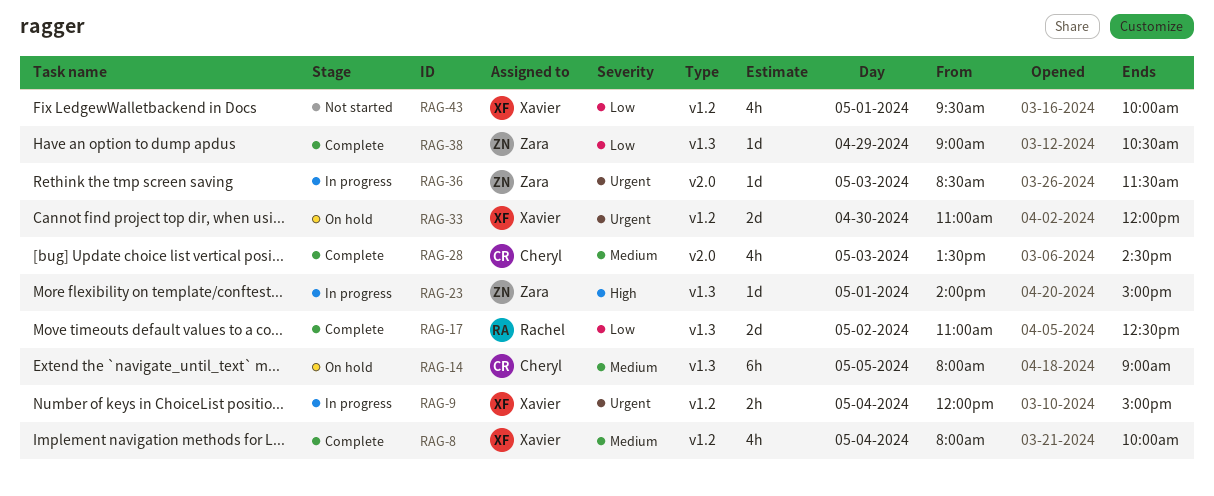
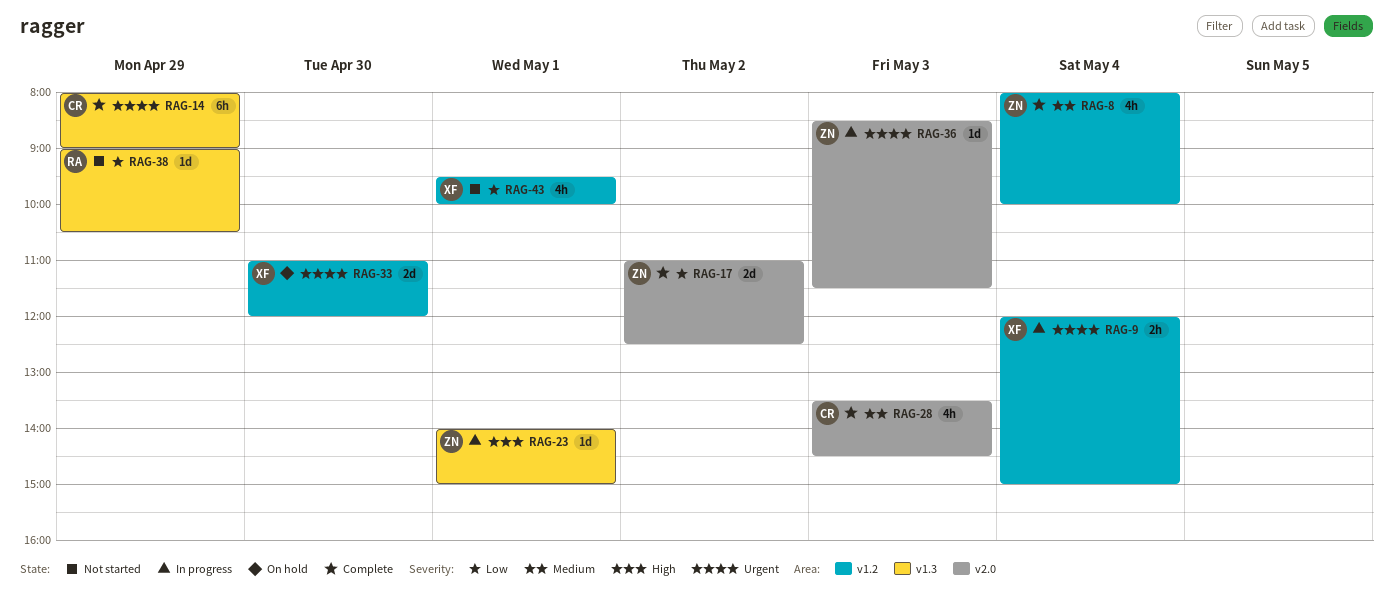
RAG-8, owner: Xavier -> Zara
RAG-14, status: On hold -> Complete
RAG-14, priority: Medium -> Urgent
RAG-14, day: May 5 -> Apr 29
RAG-17, owner: Rachel -> Zara
RAG-17, label: v1.3 -> v2.0
RAG-38, status: Complete -> Not started
RAG-38, owner: Zara -> Rachel

